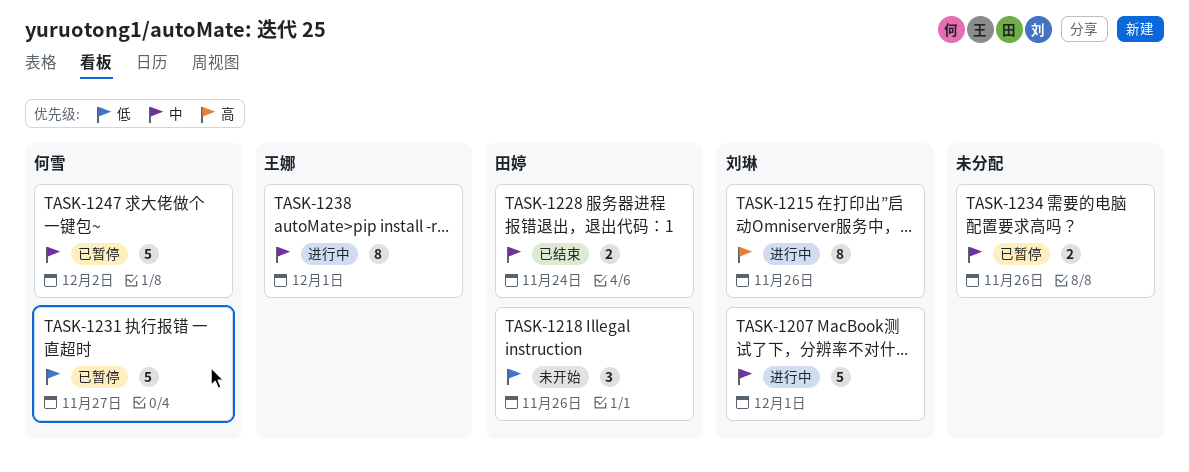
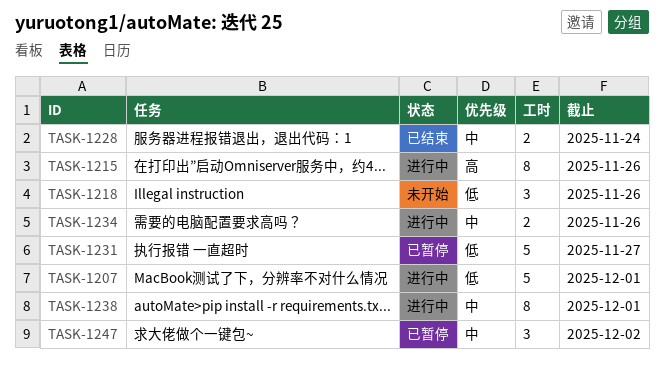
TASK-1207, priority: 中 -> 低
TASK-1234, status: 已暂停 -> 进行中
TASK-1247, estimate: 5 -> 3

